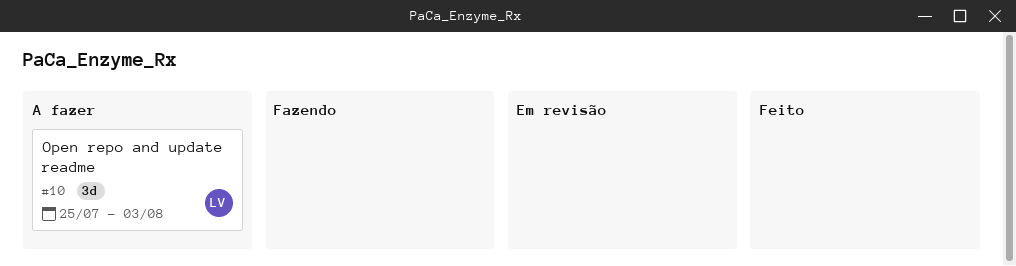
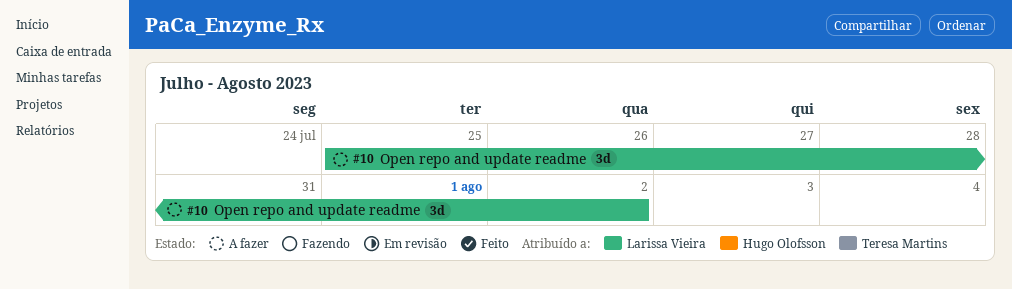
#10, due: Aug 3 -> Aug 2

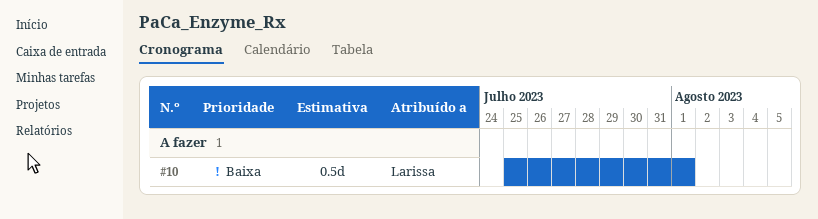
#10, estimate: 3d -> 0.5d
#10, due: Aug 2 -> Aug 1

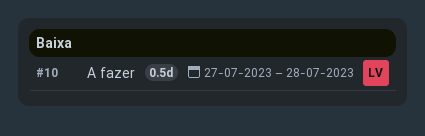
#10, start: Jul 25 -> Jul 27
#10, due: Aug 1 -> Jul 28

